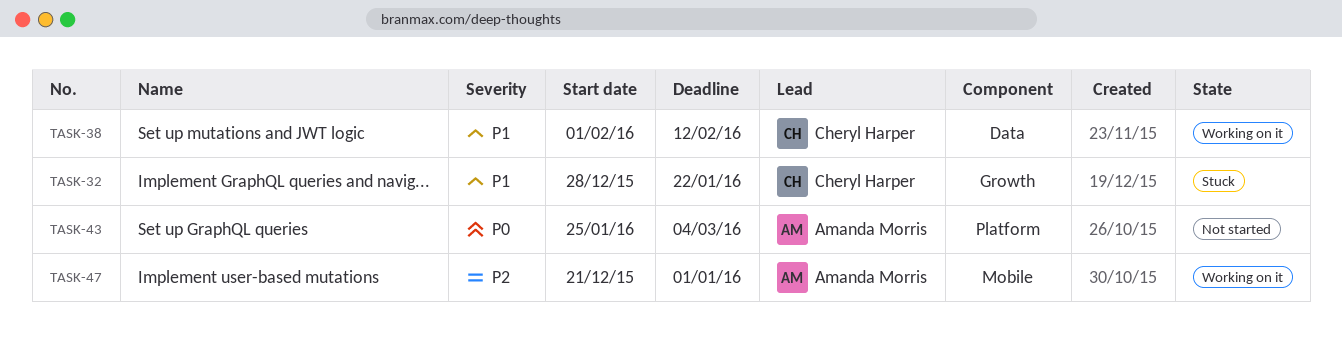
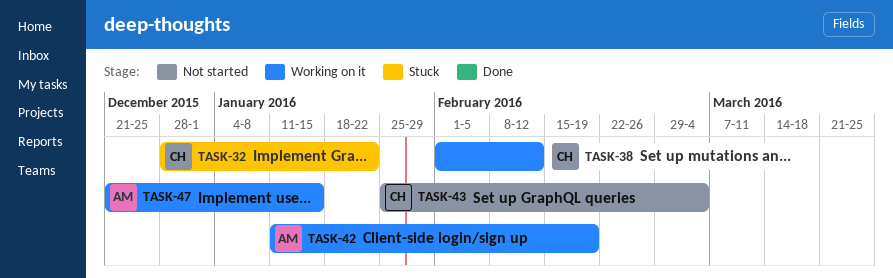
TASK-42: none -> present
TASK-43, owner: Amanda Morris -> Cheryl Harper
TASK-47, due: Jan 1 -> Jan 15

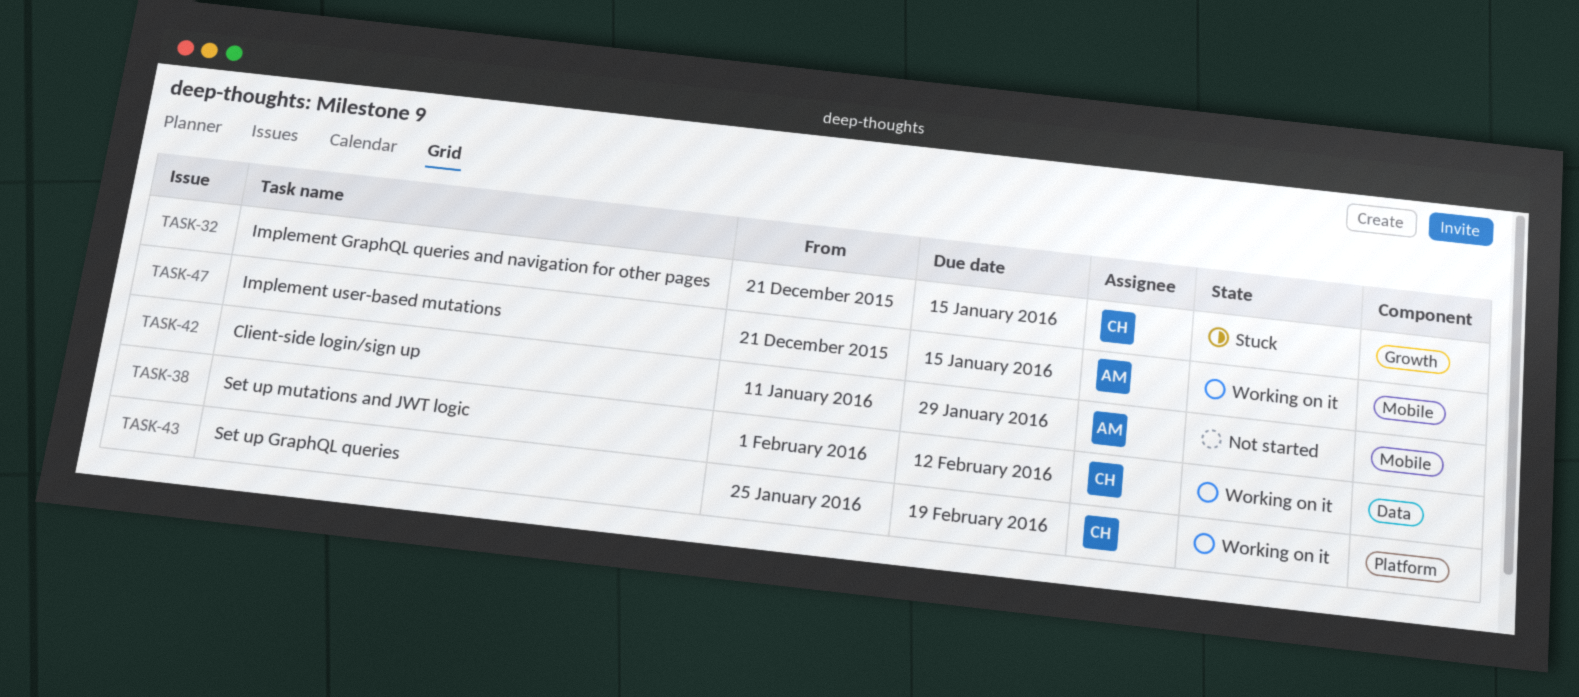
TASK-32, start: Dec 28 -> Dec 21
TASK-32, due: Jan 22 -> Jan 15
TASK-42, status: Working on it -> Not started
TASK-42, due: Feb 19 -> Jan 29
TASK-43, status: Not started -> Working on it
TASK-43, due: Mar 4 -> Feb 19

